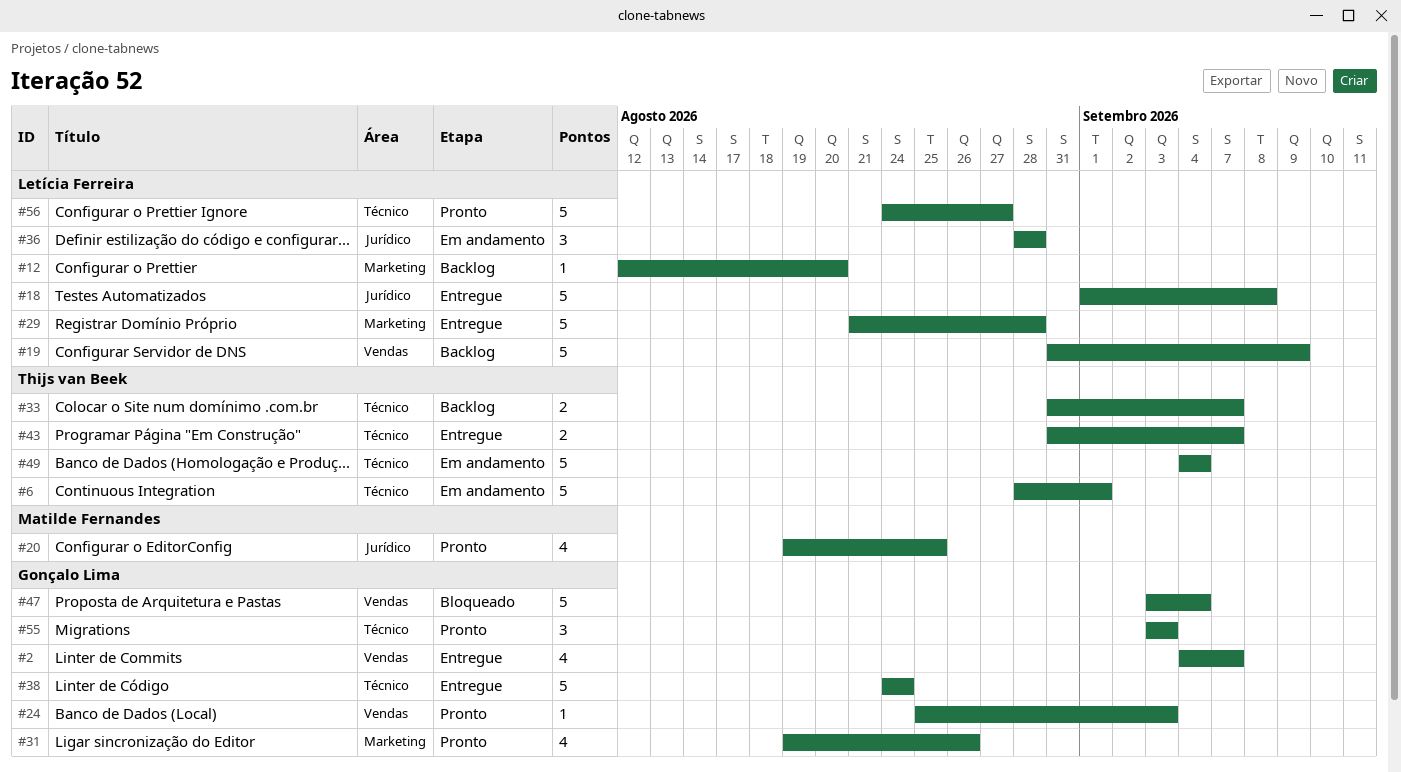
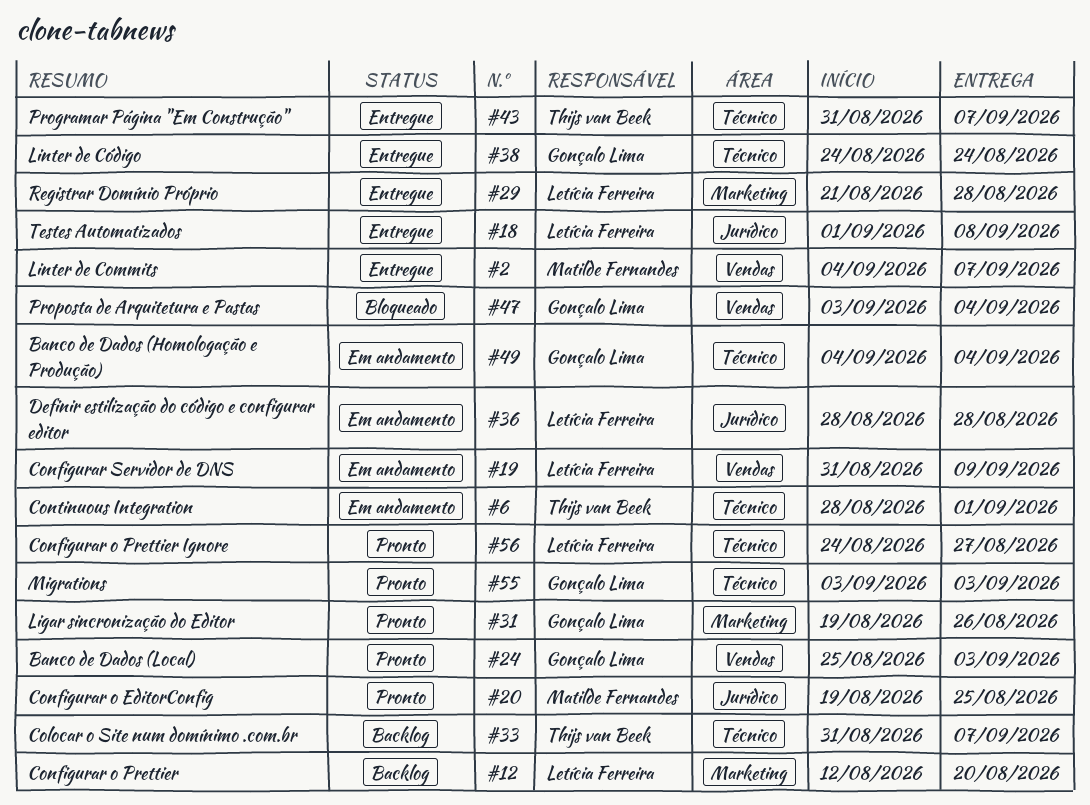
#2, owner: Gonçalo Lima -> Matilde Fernandes
#19, status: Backlog -> Em andamento
#49, owner: Thijs van Beek -> Gonçalo Lima

